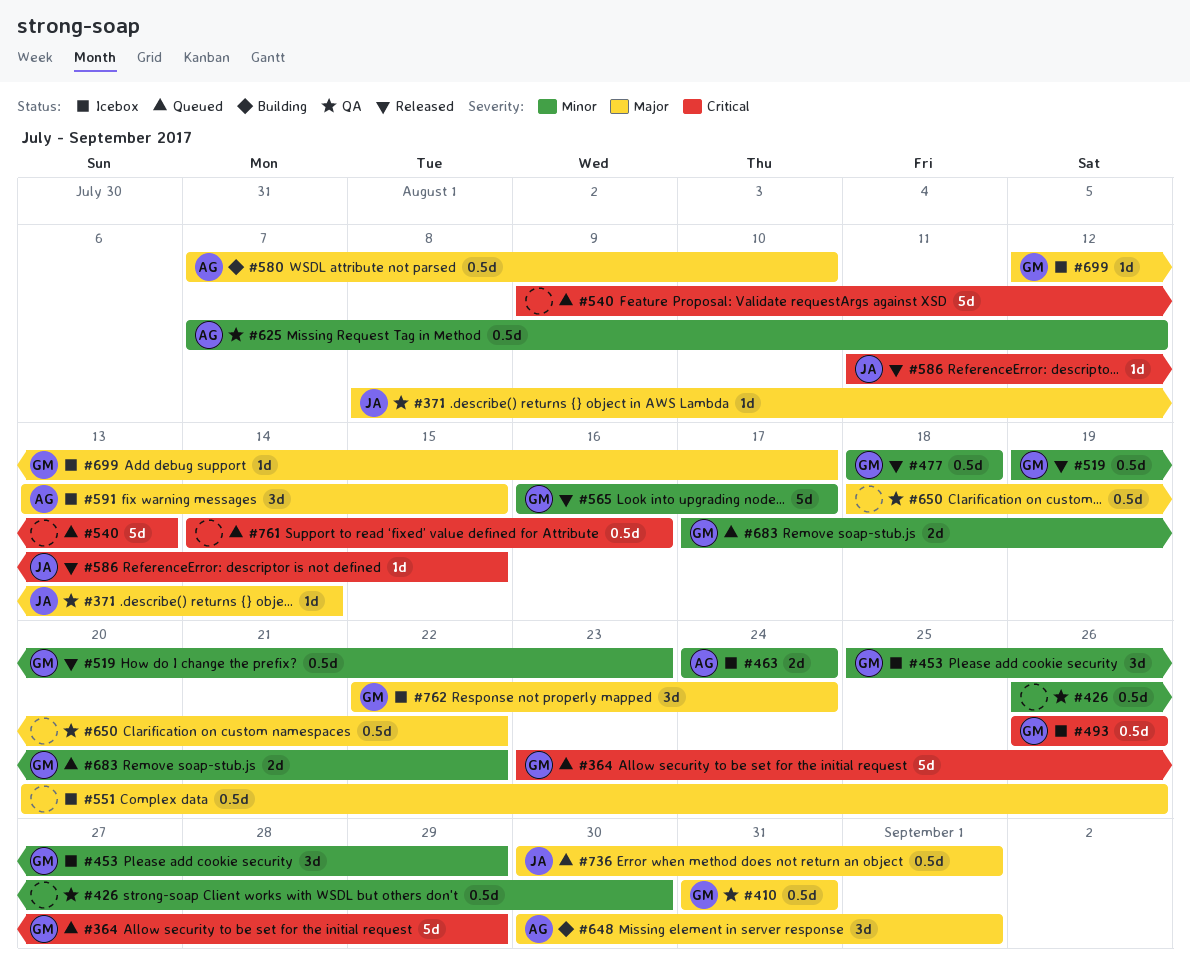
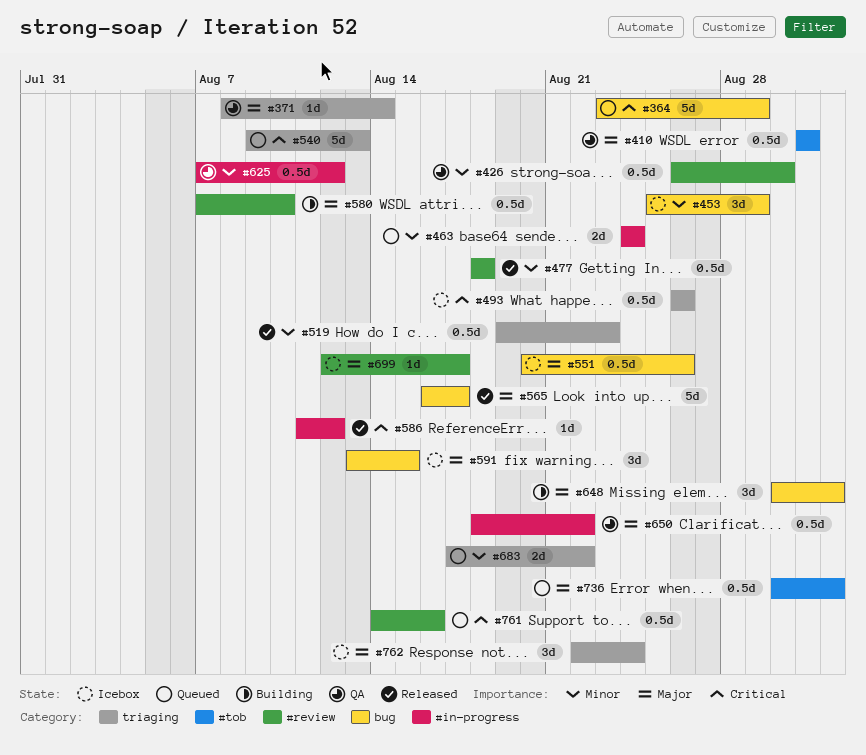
#463, status: Icebox -> Queued
#565, priority: Minor -> Major
#586, due: Aug 15 -> Aug 12

